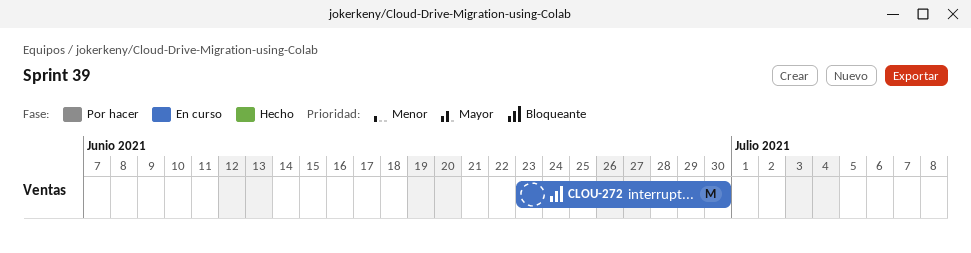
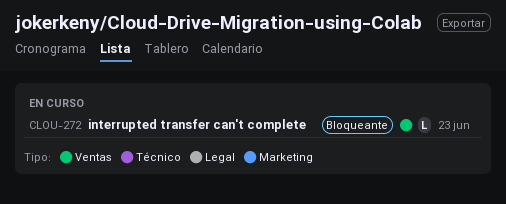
CLOU-272, estimate: M -> L
CLOU-272, due: Jun 30 -> Jun 23

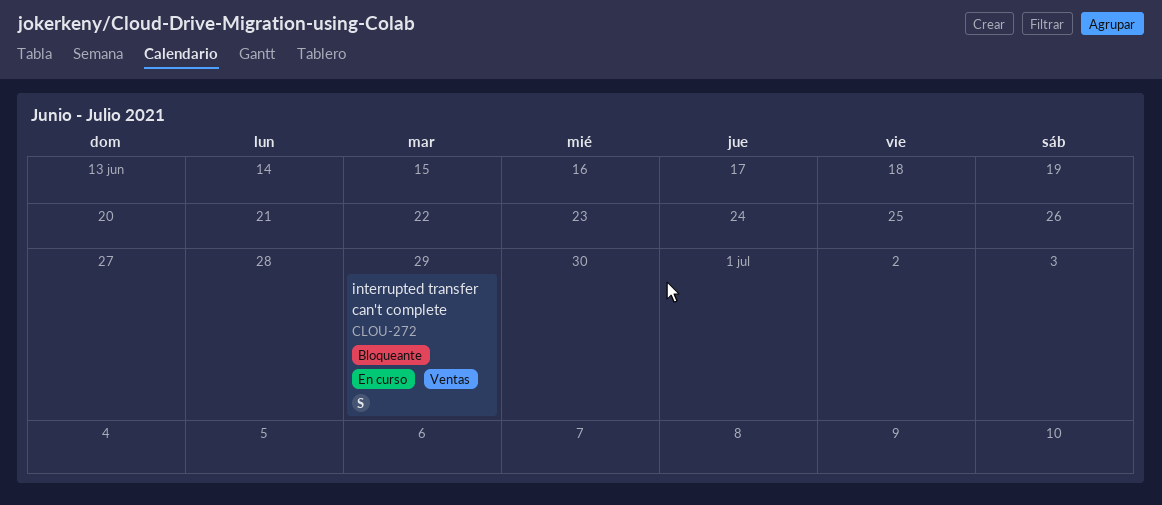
CLOU-272, estimate: L -> S
CLOU-272, due: Jun 23 -> Jun 29

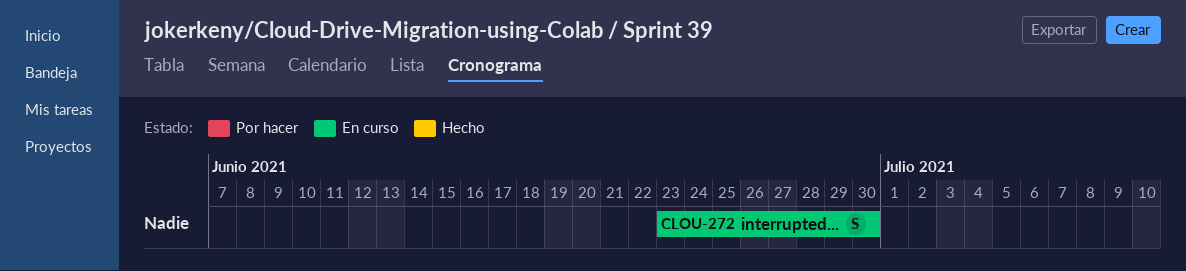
CLOU-272, due: Jun 29 -> Jun 30

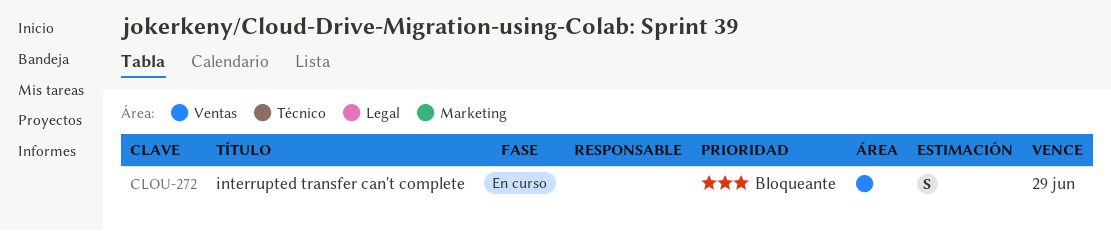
CLOU-272, due: Jun 30 -> Jun 29

